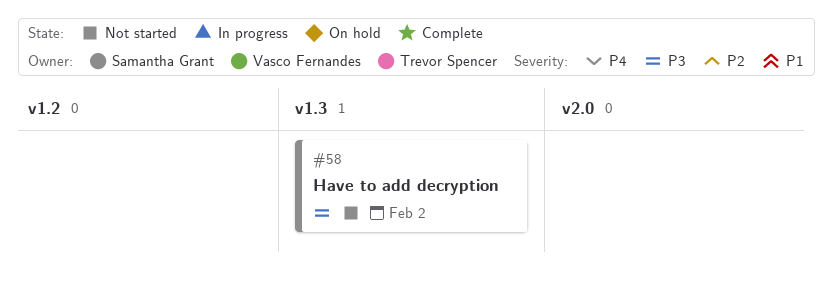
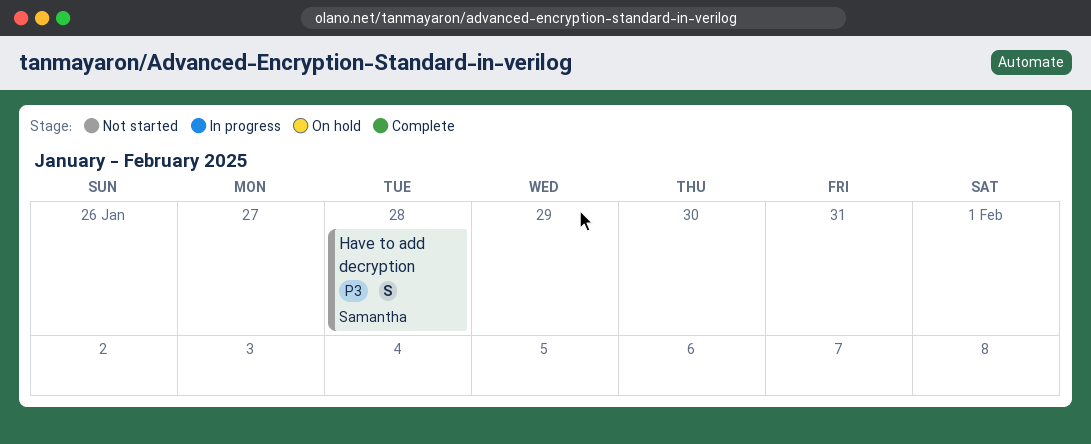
Have to add decryption, due: Feb 2 -> Jan 28

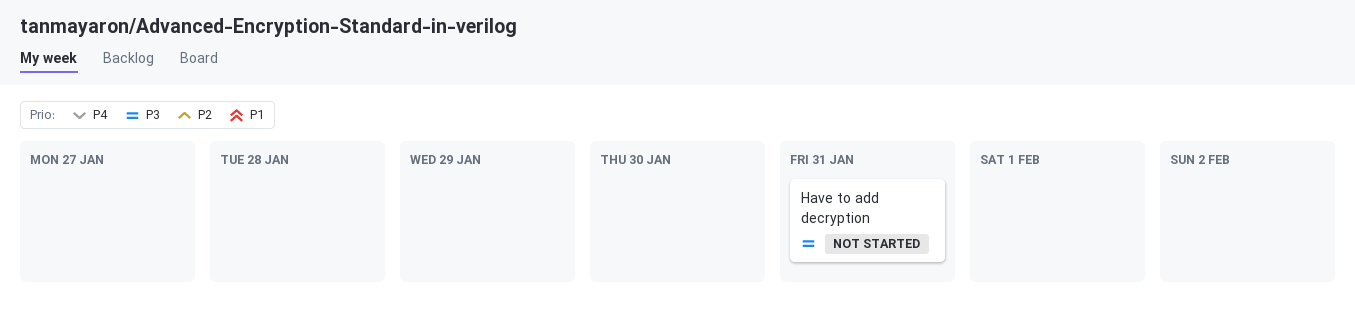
Have to add decryption, due: Jan 28 -> Jan 31

